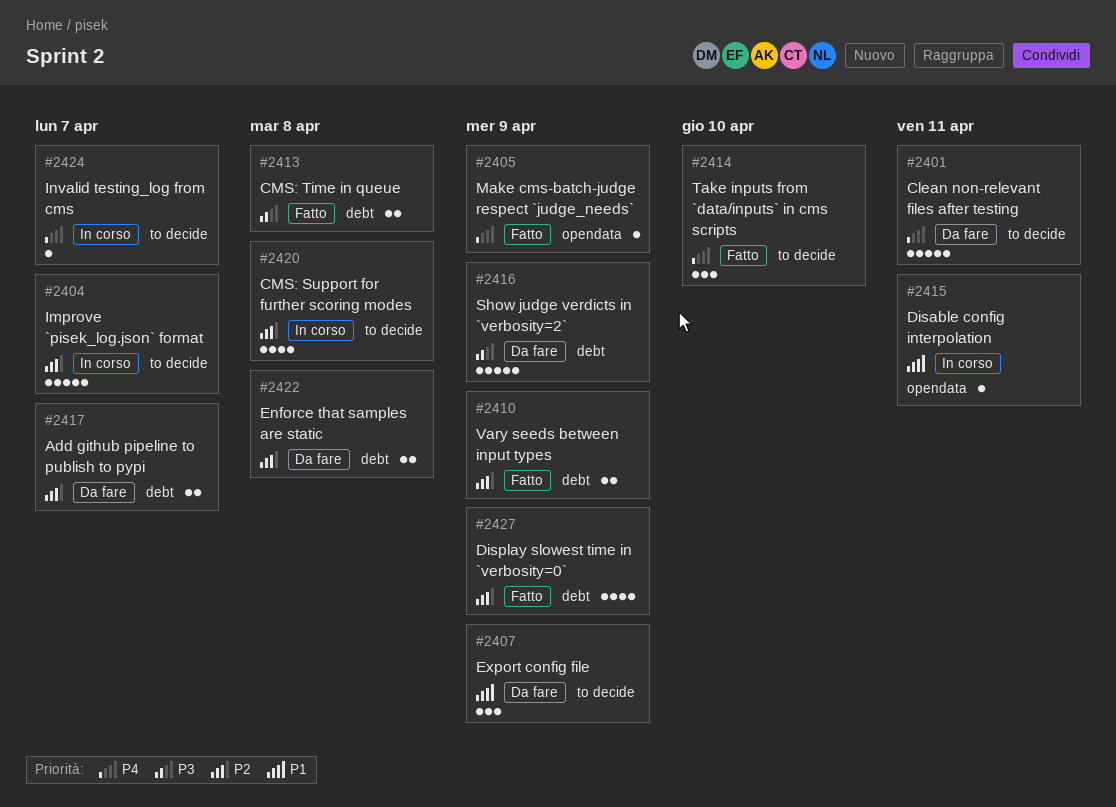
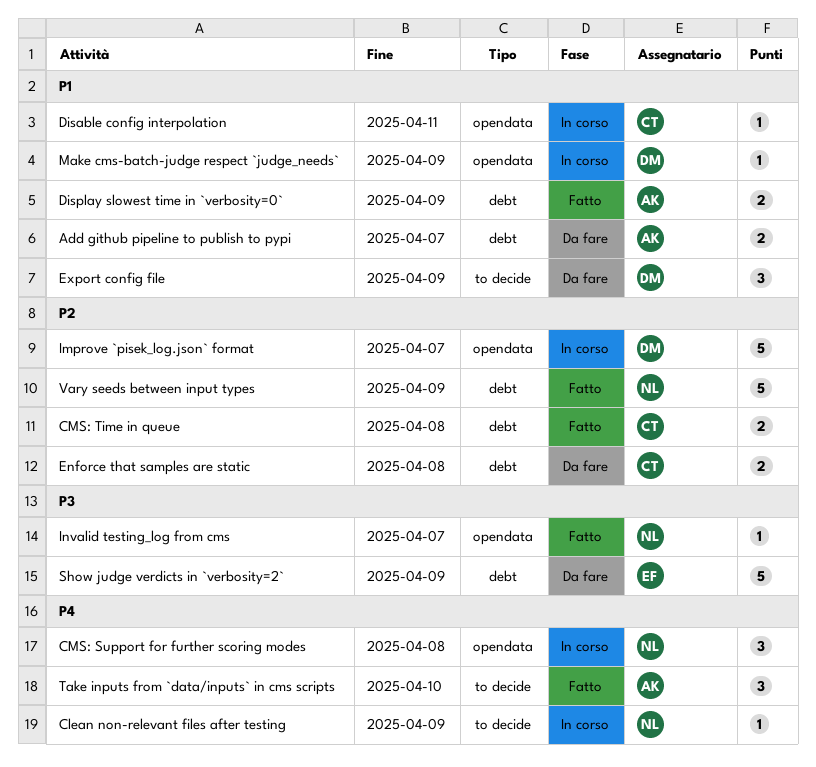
Add github pipeline to publish to pypi, priority: P2 -> P1
Clean non-relevant files after testing, status: Da fare -> In corso
Clean non-relevant files after testing, estimate: 5 -> 1
Clean non-relevant files after testing, due: Apr 11 -> Apr 9
CMS: Support for further scoring modes, priority: P2 -> P4
CMS: Support for further scoring modes, label: to decide -> opendata
CMS: Support for further scoring modes, estimate: 4 -> 3
CMS: Time in queue, priority: P3 -> P2
Display slowest time in `verbosity=0`, priority: P2 -> P1
Display slowest time in `verbosity=0`, estimate: 4 -> 2
Improve `pisek_log.json` format, label: to decide -> opendata
Invalid testing_log from cms, status: In corso -> Fatto
Invalid testing_log from cms, priority: P4 -> P3
Invalid testing_log from cms, label: to decide -> opendata
Make cms-batch-judge respect `judge_needs`, status: Fatto -> In corso
Make cms-batch-judge respect `judge_needs`, priority: P4 -> P1
Vary seeds between input types, estimate: 2 -> 5

